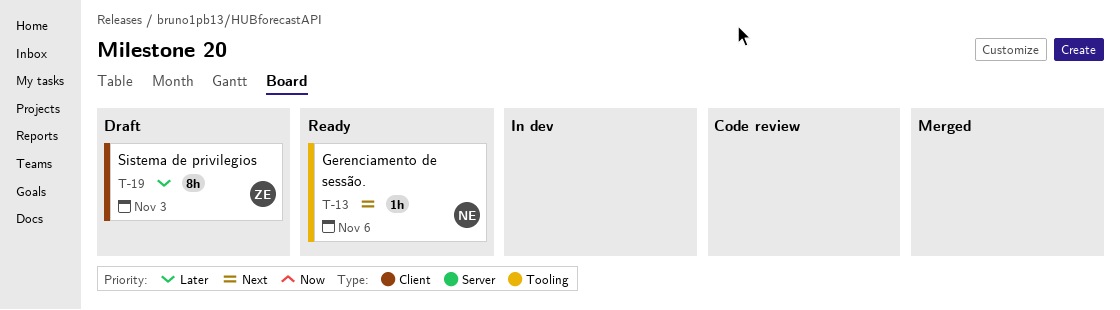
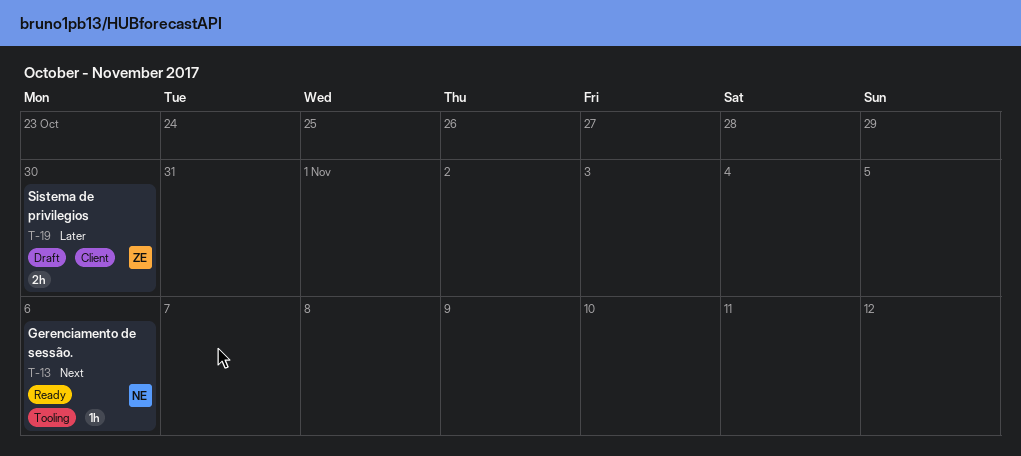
T-19, estimate: 8h -> 2h
T-19, due: Nov 3 -> Oct 30

